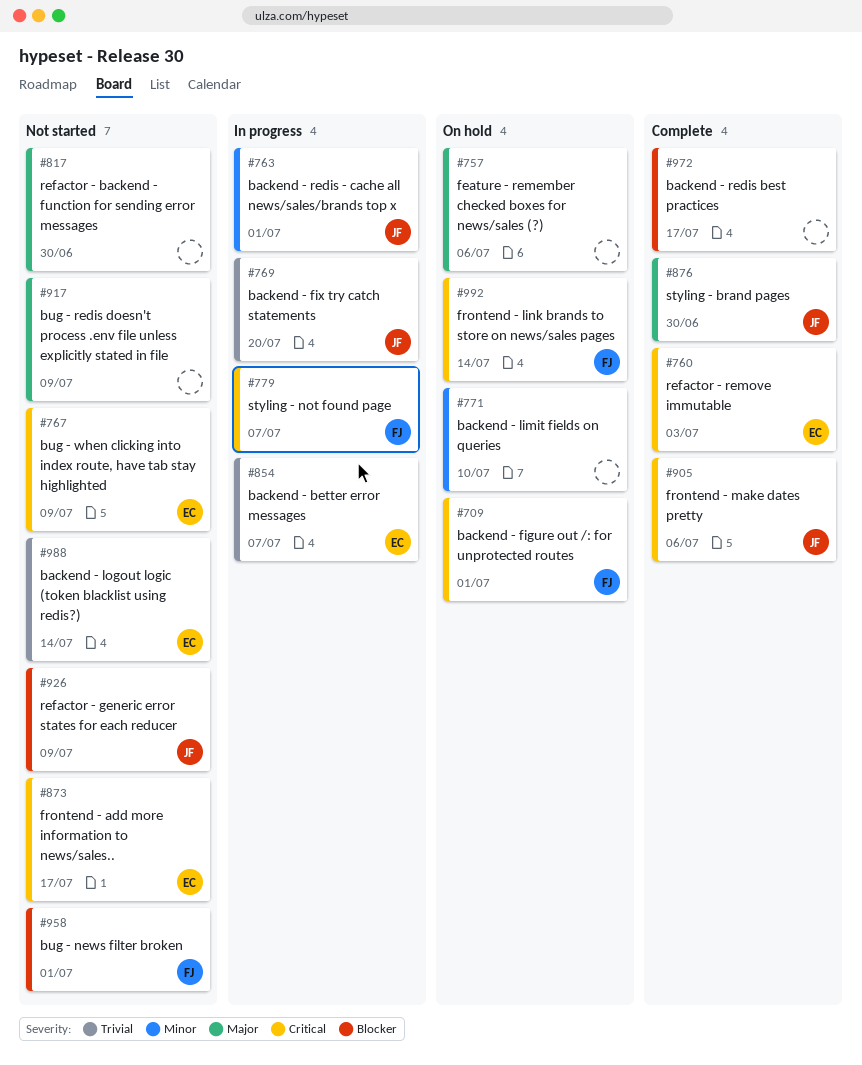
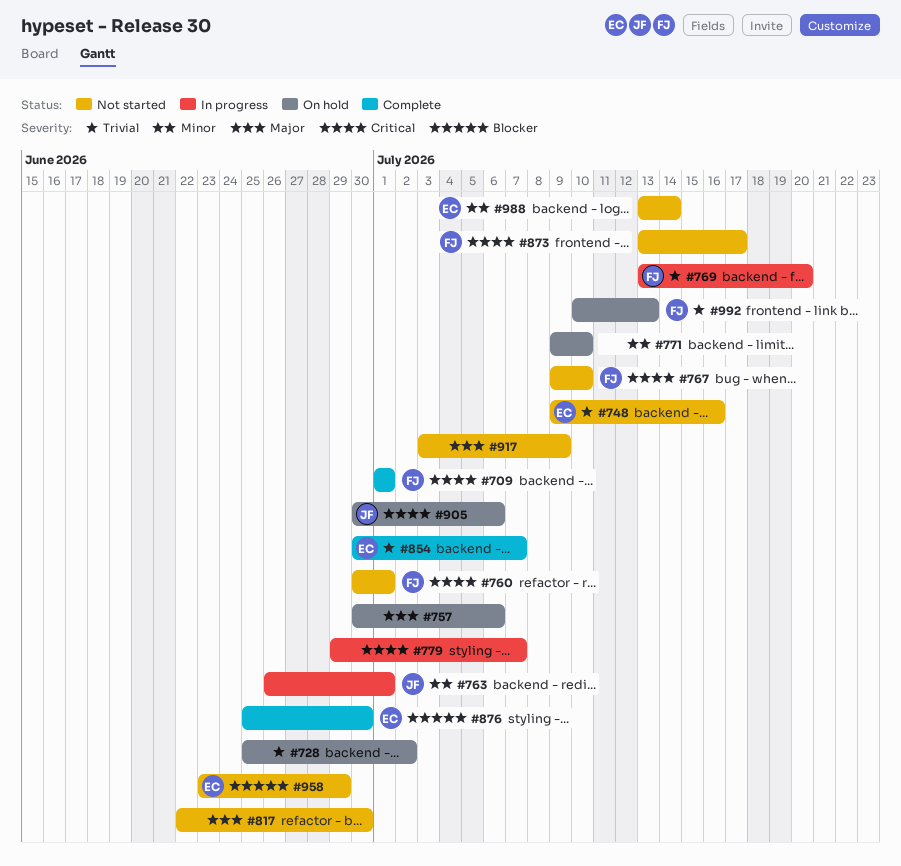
#709, status: On hold -> Complete
#728: none -> present
#748: none -> present
#760, status: Complete -> Not started
#760, owner: EC -> FJ
#760, due: Jul 3 -> Jul 1
#767, owner: EC -> FJ
#767, due: Jul 9 -> Jul 10
#769, owner: JF -> FJ
#779, owner: FJ -> none
#854, status: In progress -> Complete
#873, owner: EC -> FJ
#876, owner: JF -> EC
#876, priority: Major -> Blocker
#905, status: Complete -> On hold
#926: present -> none
#958, owner: FJ -> EC
#958, due: Jul 1 -> Jun 29
#972: present -> none
#988, priority: Trivial -> Minor
#992, priority: Critical -> Trivial
#992, due: Jul 14 -> Jul 13

